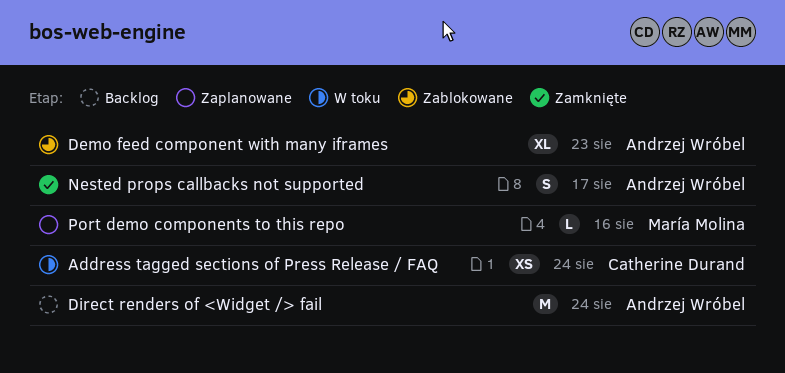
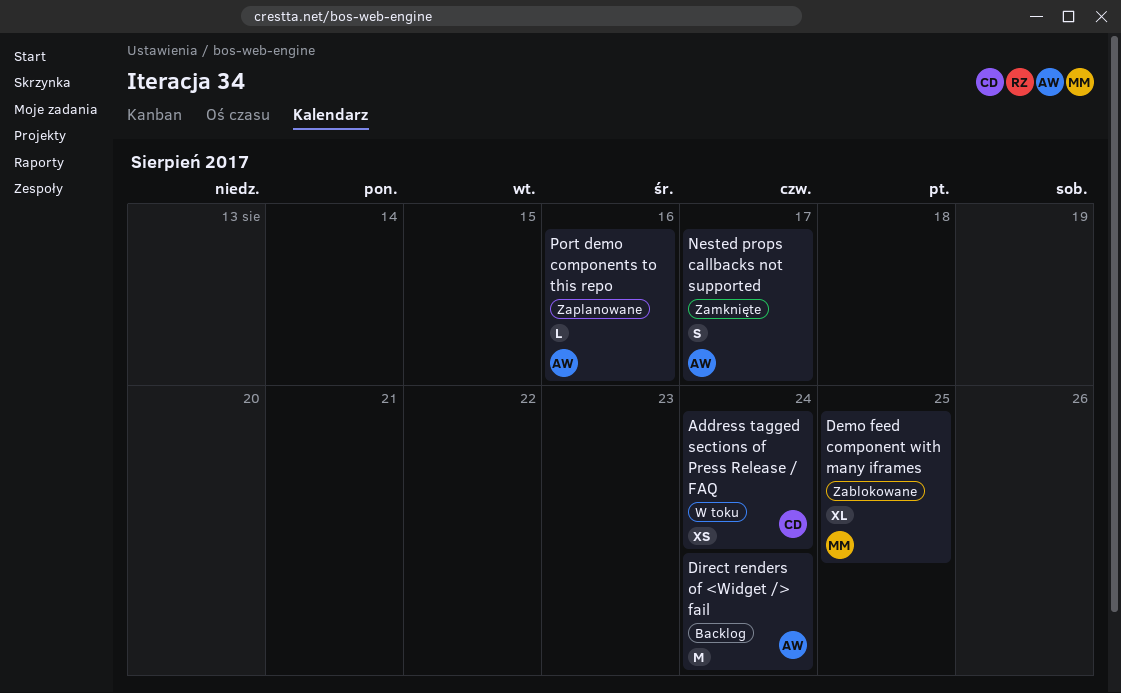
Demo feed component with many iframes, owner: Andrzej Wróbel -> María Molina
Demo feed component with many iframes, due: Aug 23 -> Aug 25
Port demo components to this repo, owner: María Molina -> Andrzej Wróbel

